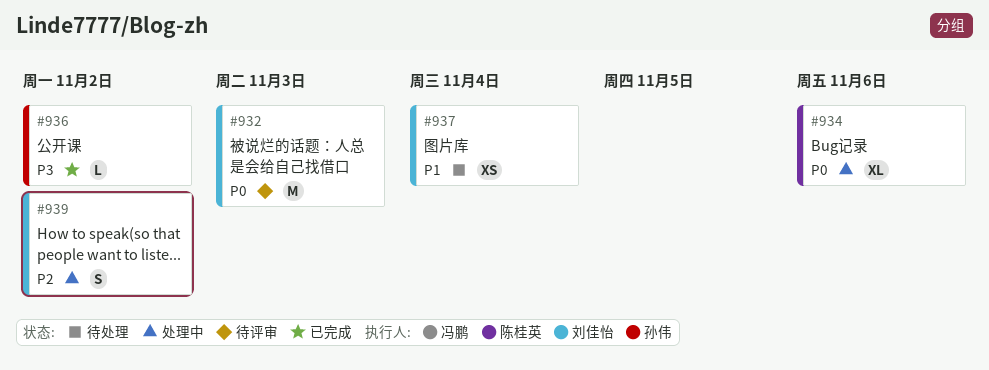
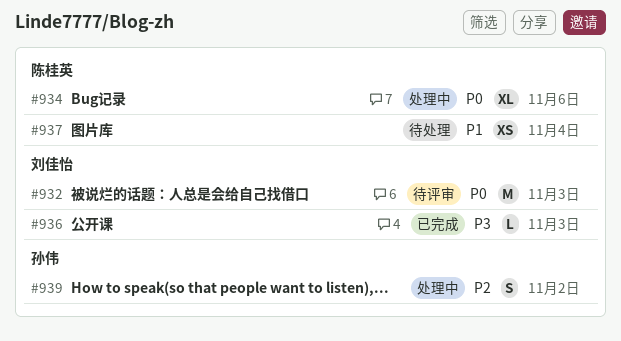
#936, owner: 孙伟 -> 刘佳怡
#936, due: Nov 2 -> Nov 3
#937, owner: 刘佳怡 -> 陈桂英
#939, owner: 刘佳怡 -> 孙伟

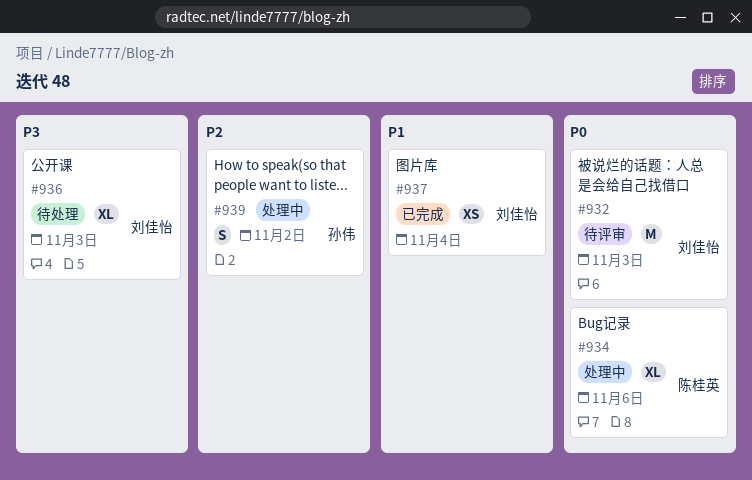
#936, status: 已完成 -> 待处理
#936, estimate: L -> XL
#937, status: 待处理 -> 已完成
#937, owner: 陈桂英 -> 刘佳怡

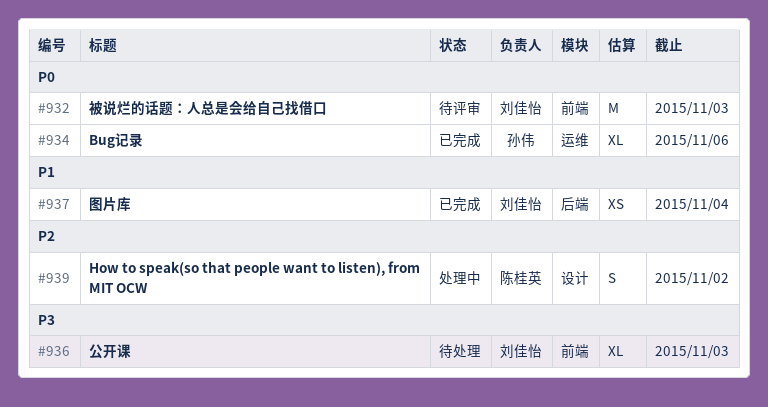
#934, status: 处理中 -> 已完成
#934, owner: 陈桂英 -> 孙伟
#939, owner: 孙伟 -> 陈桂英

